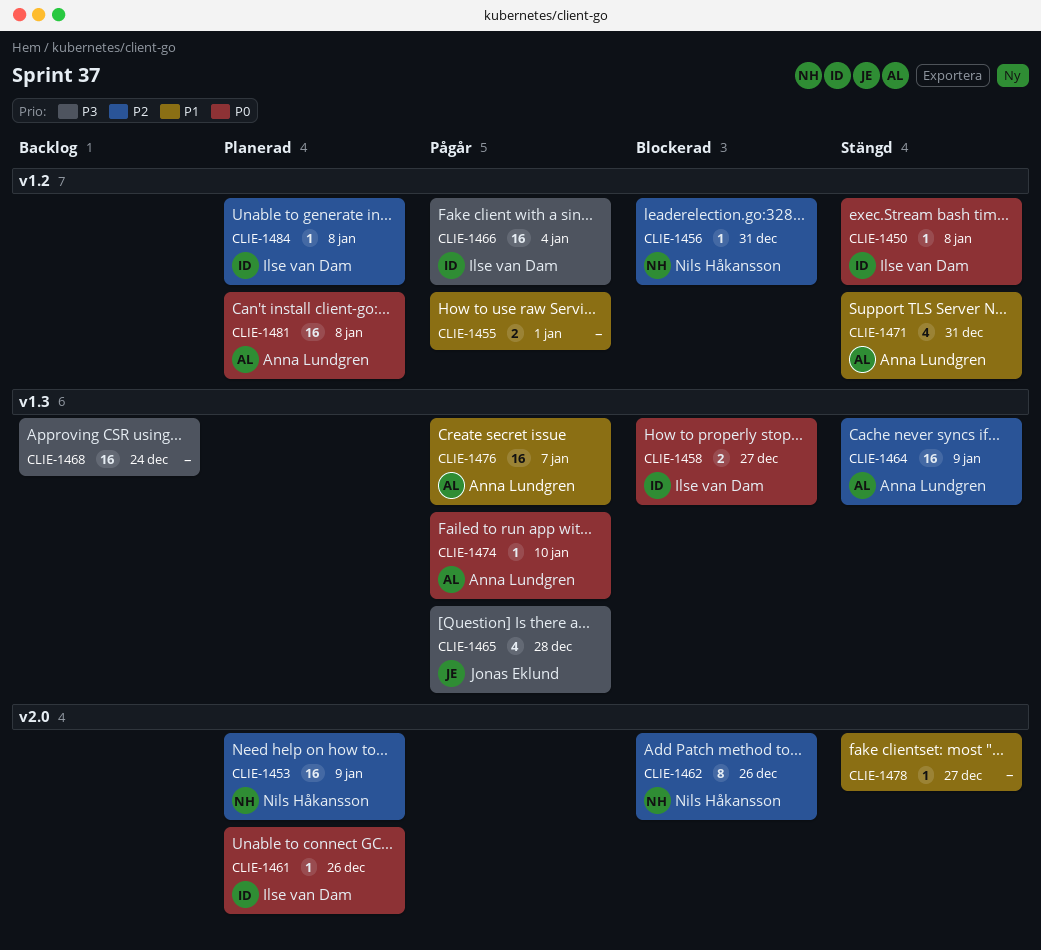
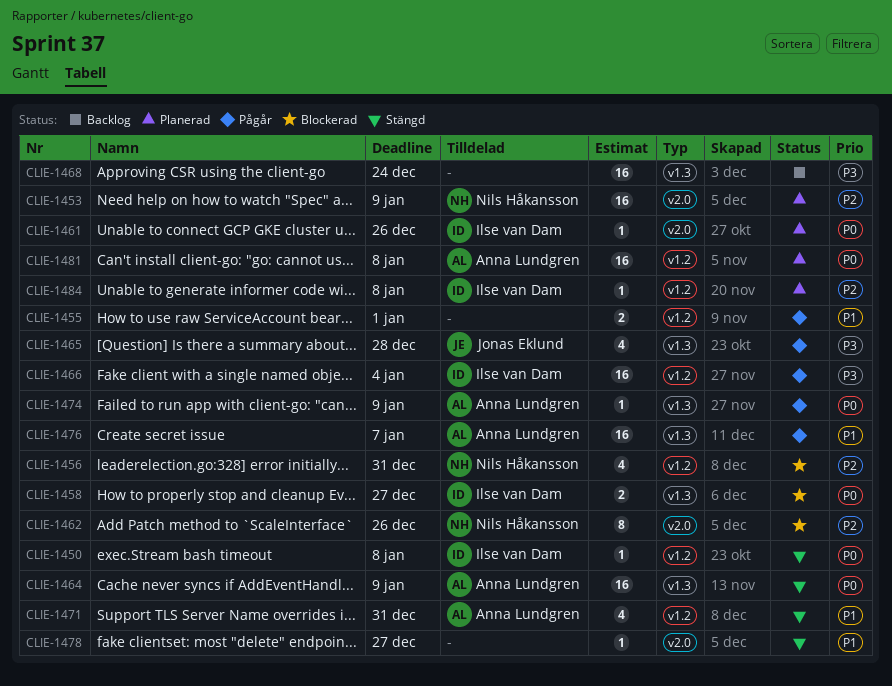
CLIE-1456, estimate: 1 -> 4
CLIE-1464, priority: P2 -> P0
CLIE-1474, due: Jan 10 -> Jan 9

